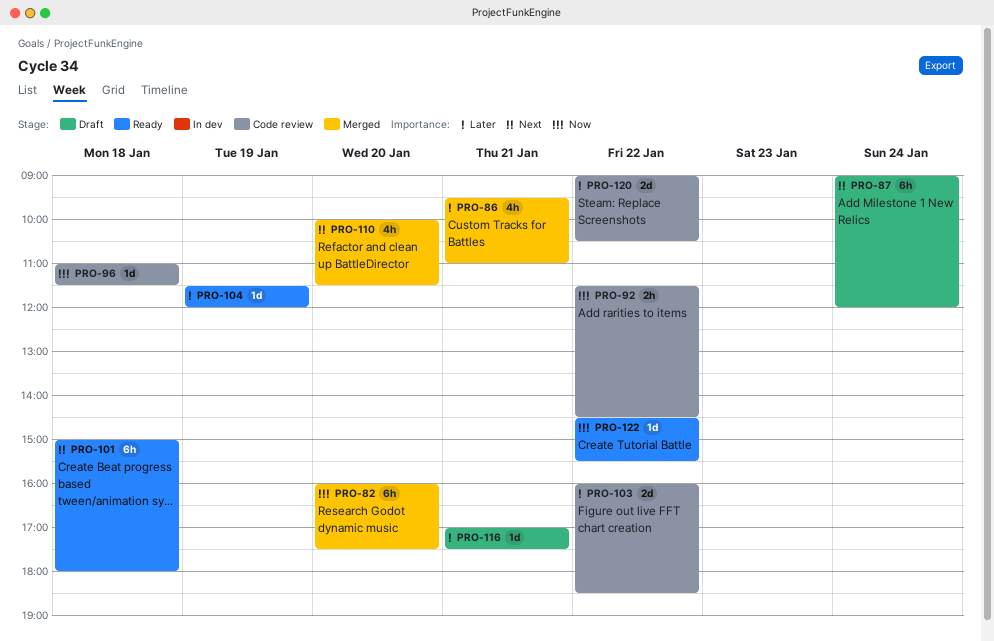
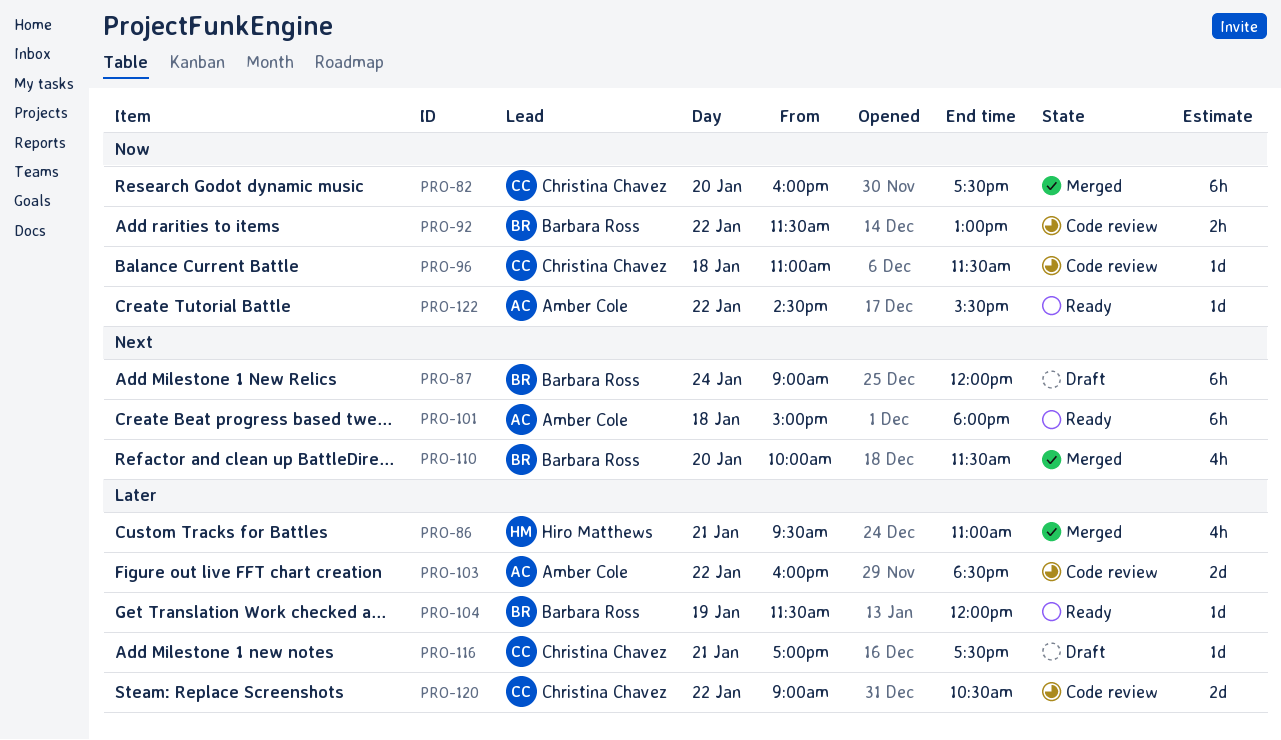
PRO-92, ends: 14:30 -> 13:00

